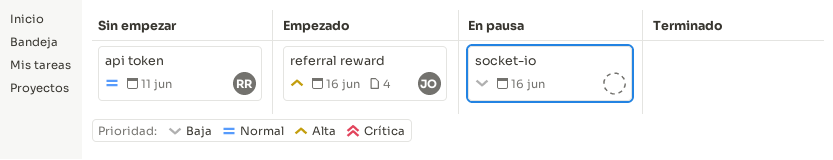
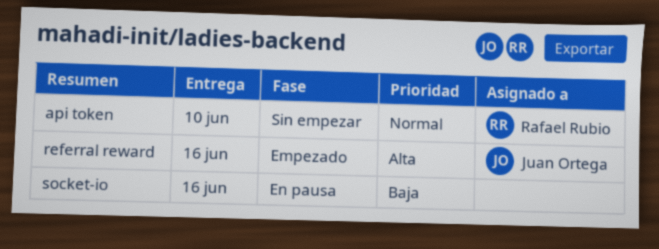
api token, due: Jun 11 -> Jun 10

